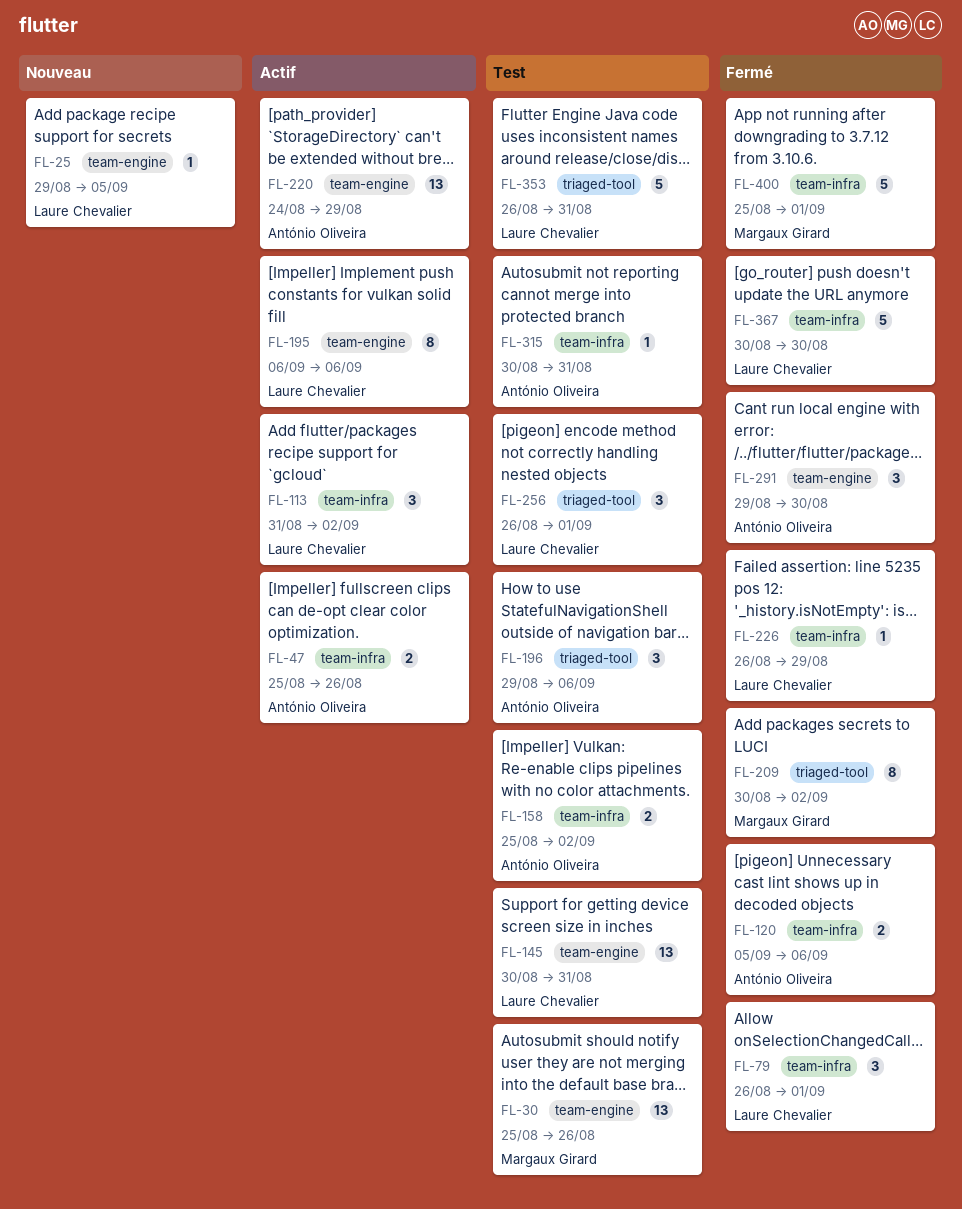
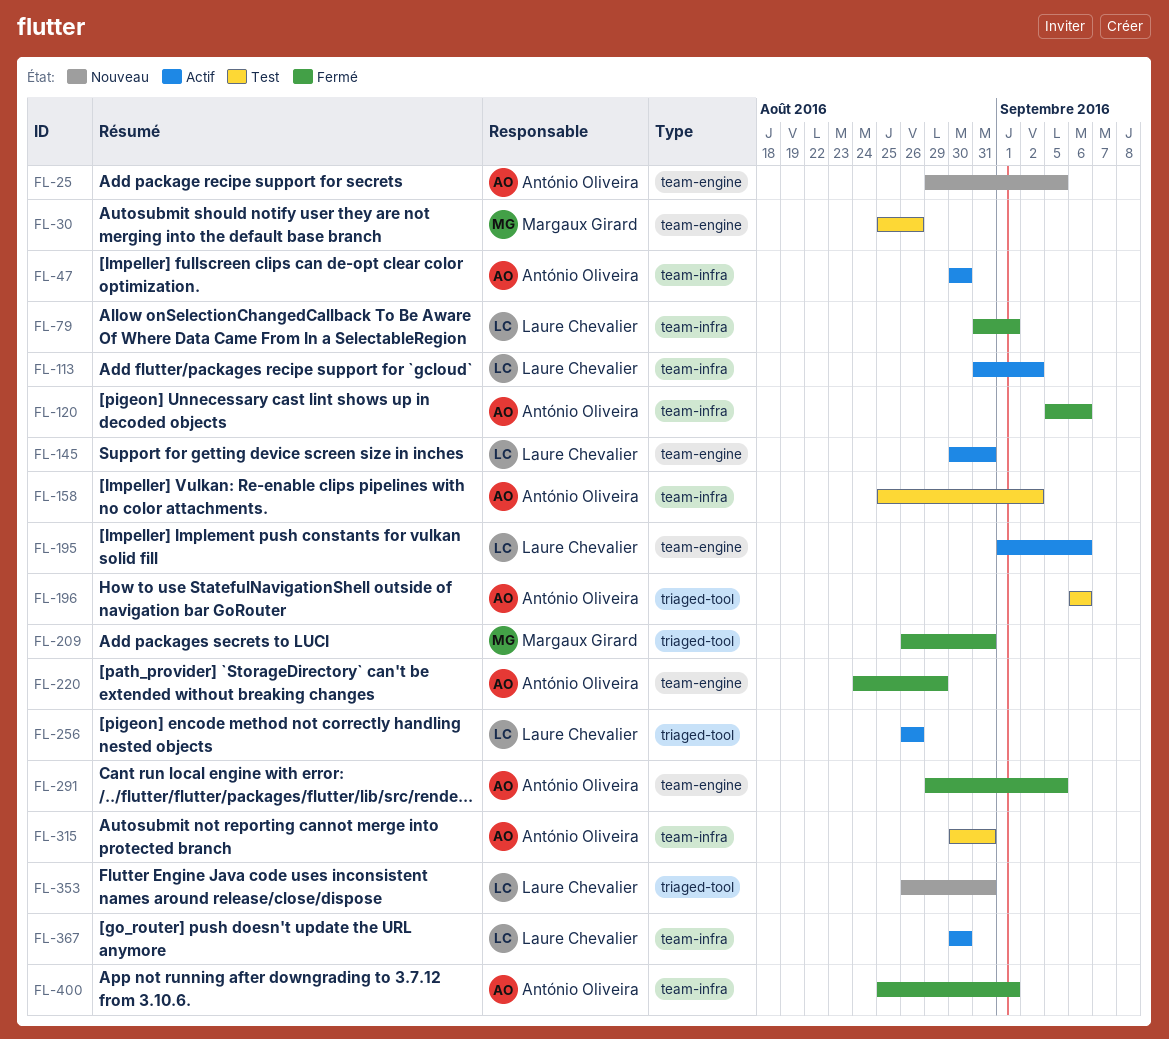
FL-25, owner: Laure Chevalier -> António Oliveira
FL-47, start: Aug 25 -> Aug 30
FL-47, due: Aug 26 -> Aug 30
FL-79, start: Aug 26 -> Aug 31
FL-145, status: Test -> Actif
FL-195, start: Sep 6 -> Sep 1
FL-196, start: Aug 29 -> Sep 6
FL-209, start: Aug 30 -> Aug 26
FL-209, due: Sep 2 -> Aug 31
FL-220, status: Actif -> Fermé
FL-226: present -> none
FL-256, status: Test -> Actif
FL-256, due: Sep 1 -> Aug 26
FL-291, due: Aug 30 -> Sep 5
FL-353, status: Test -> Nouveau
FL-367, status: Fermé -> Actif
FL-400, owner: Margaux Girard -> António Oliveira

